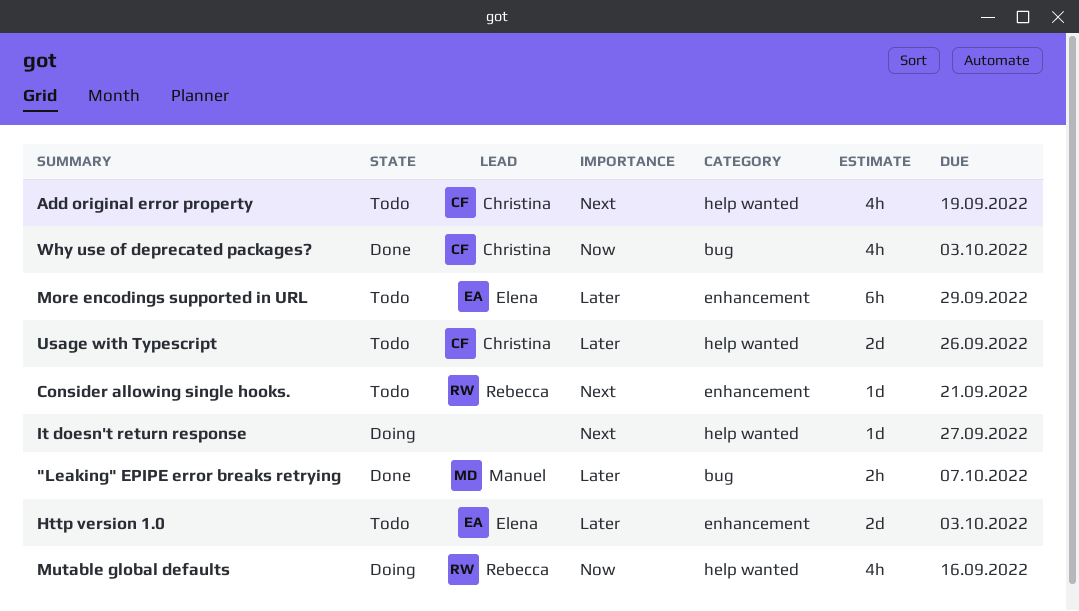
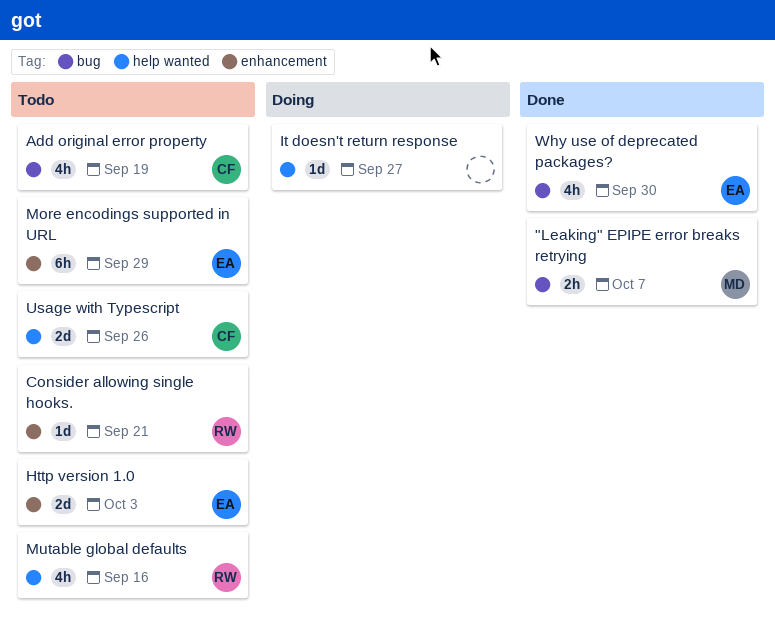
Add original error property, label: help wanted -> bug
Mutable global defaults, status: Doing -> Todo
Why use of deprecated packages?, owner: Christina -> Elena
Why use of deprecated packages?, due: Oct 3 -> Sep 30

